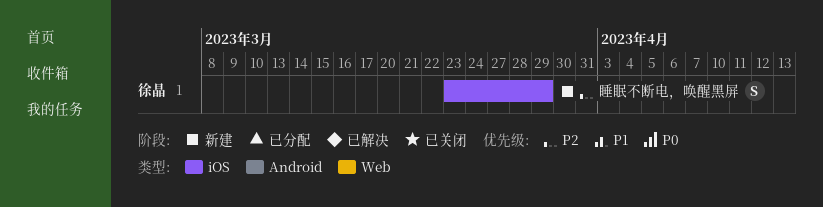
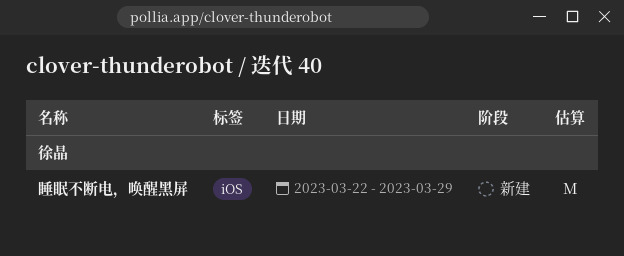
睡眠不断电，唤醒黑屏, estimate: S -> M
睡眠不断电，唤醒黑屏, start: Mar 23 -> Mar 22

